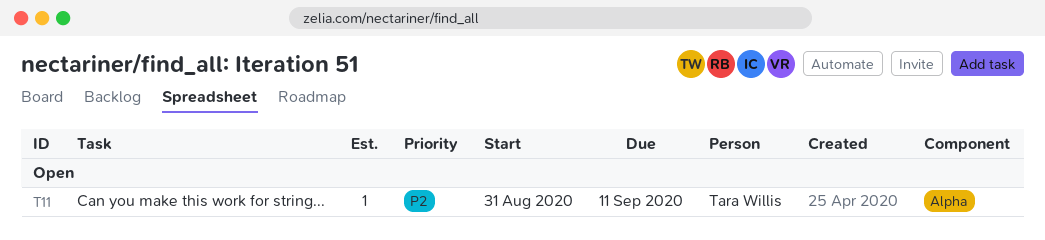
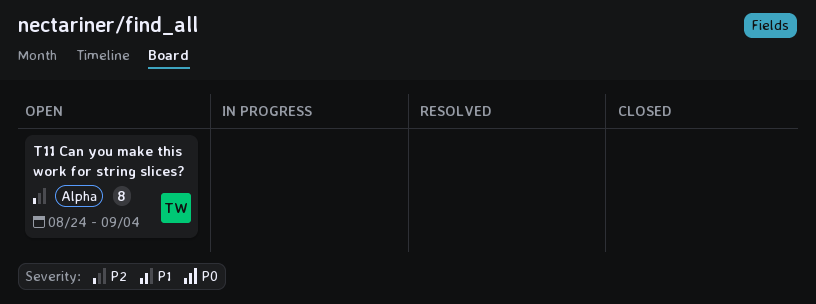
T11, estimate: 1 -> 8
T11, start: Aug 31 -> Aug 24
T11, due: Sep 11 -> Sep 4

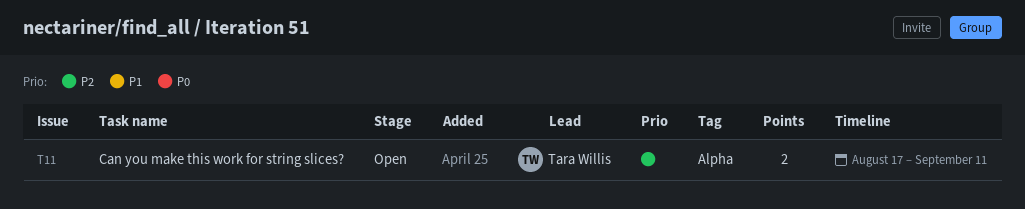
T11, estimate: 8 -> 2
T11, start: Aug 24 -> Aug 17
T11, due: Sep 4 -> Sep 11

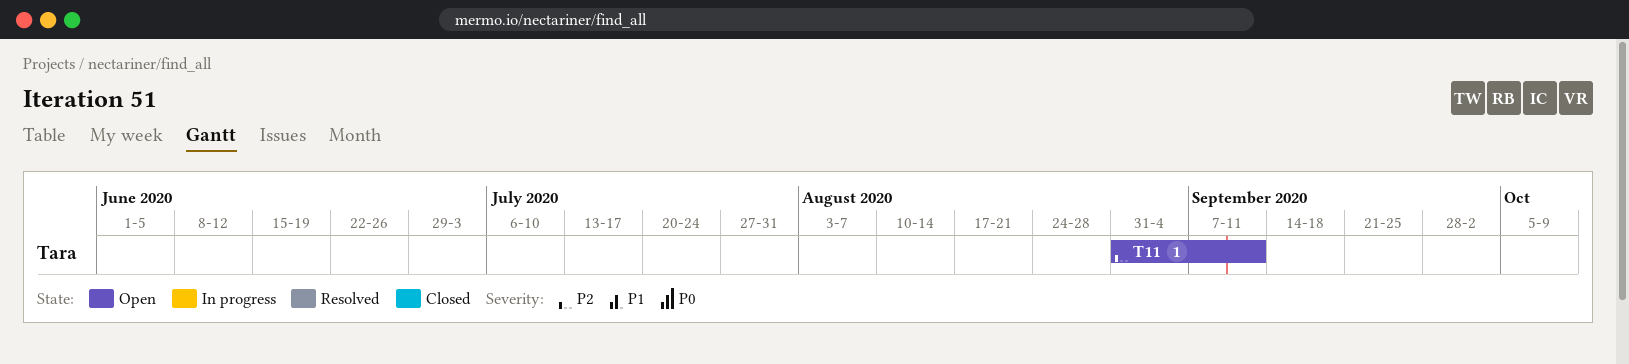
T11, estimate: 2 -> 1
T11, start: Aug 17 -> Aug 31

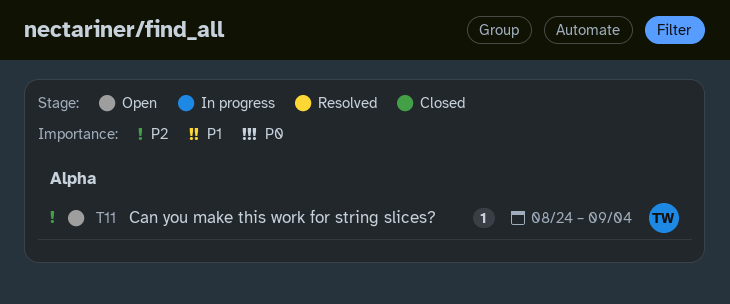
T11, start: Aug 31 -> Aug 24
T11, due: Sep 11 -> Sep 4

